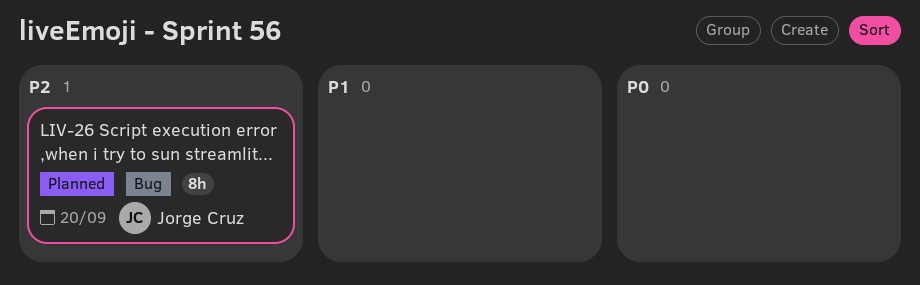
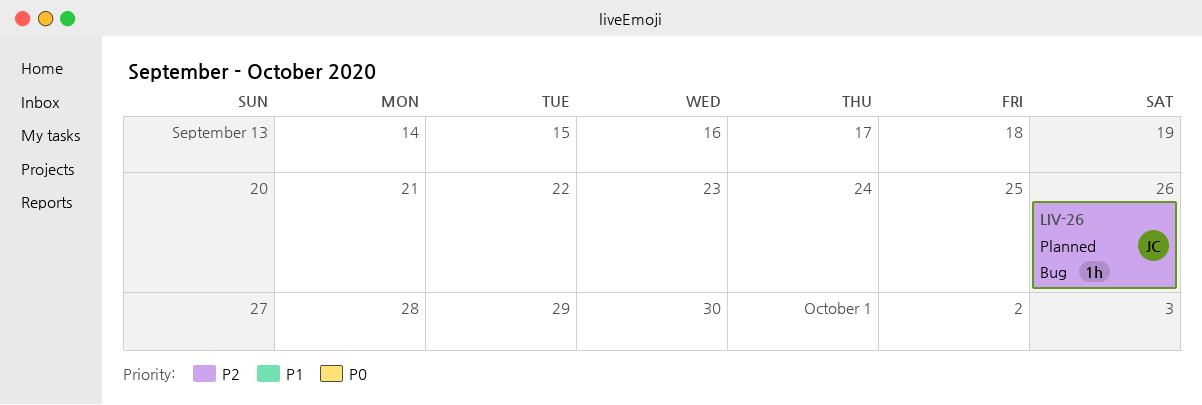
LIV-26, estimate: 8h -> 1h
LIV-26, due: Sep 20 -> Sep 26

